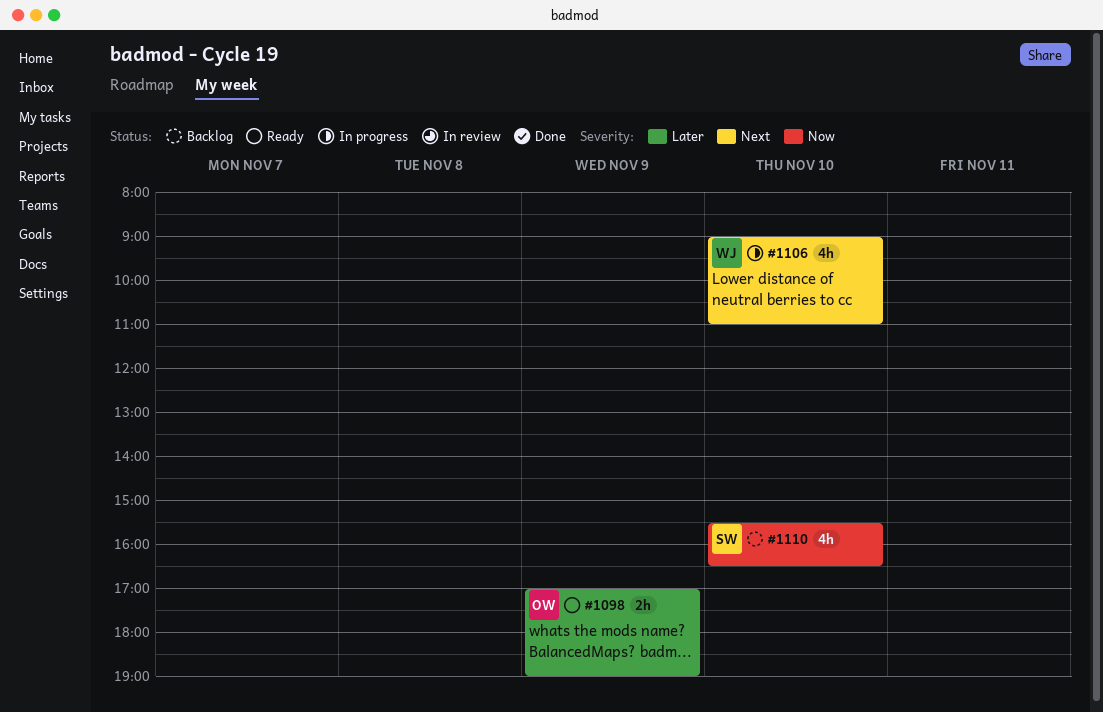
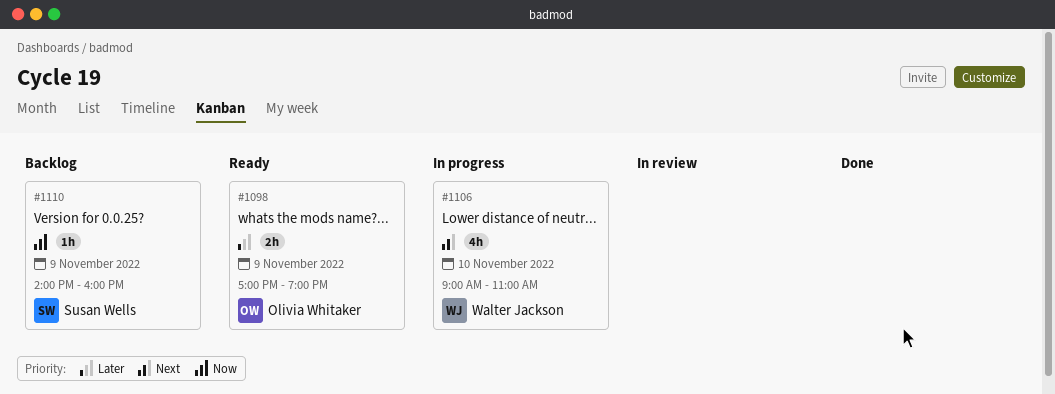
#1110, estimate: 4h -> 1h
#1110, day: Nov 10 -> Nov 9
#1110, begins: 15:30 -> 14:00
#1110, ends: 16:30 -> 16:00

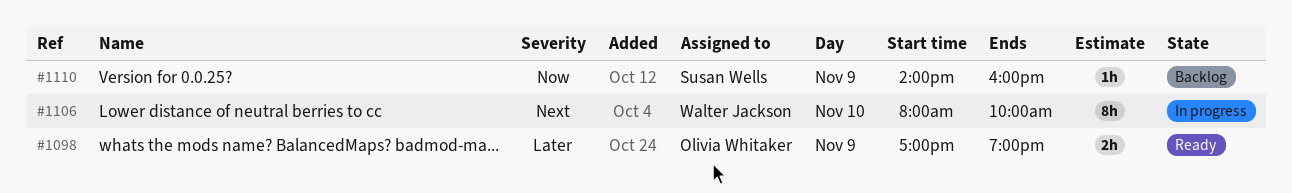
#1106, estimate: 4h -> 8h
#1106, begins: 09:00 -> 08:00
#1106, ends: 11:00 -> 10:00

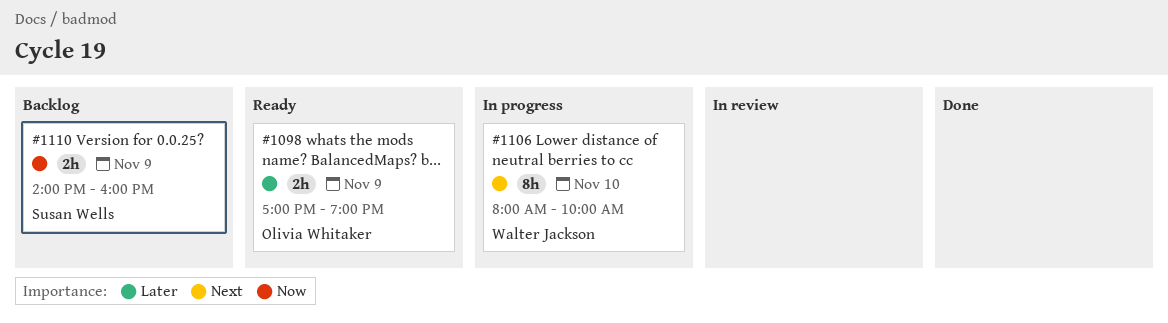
#1110, estimate: 1h -> 2h

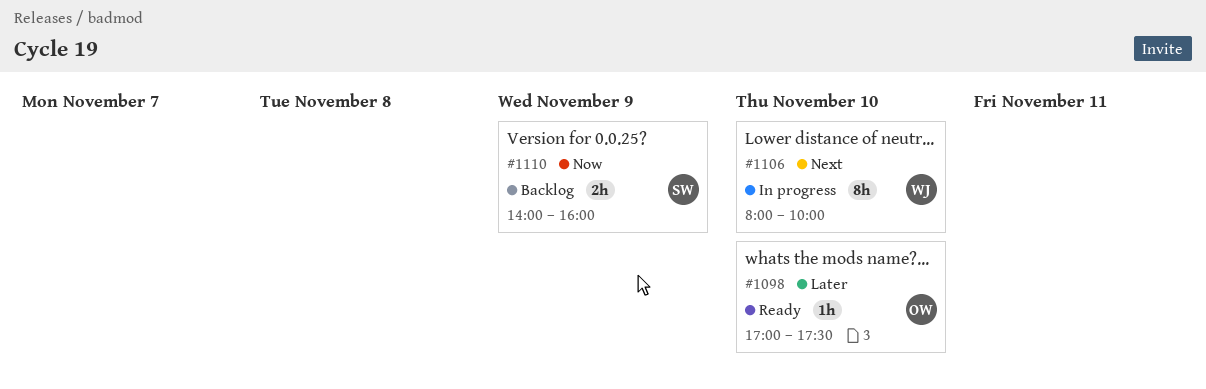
#1098, estimate: 2h -> 1h
#1098, day: Nov 9 -> Nov 10
#1098, ends: 19:00 -> 17:30

